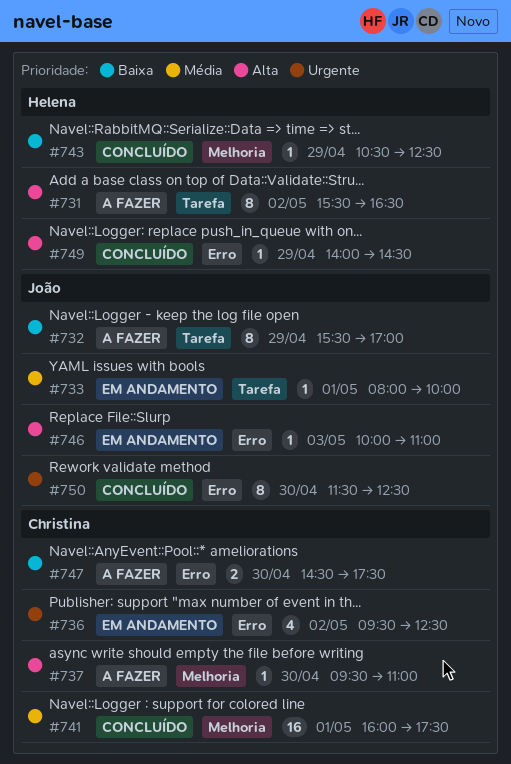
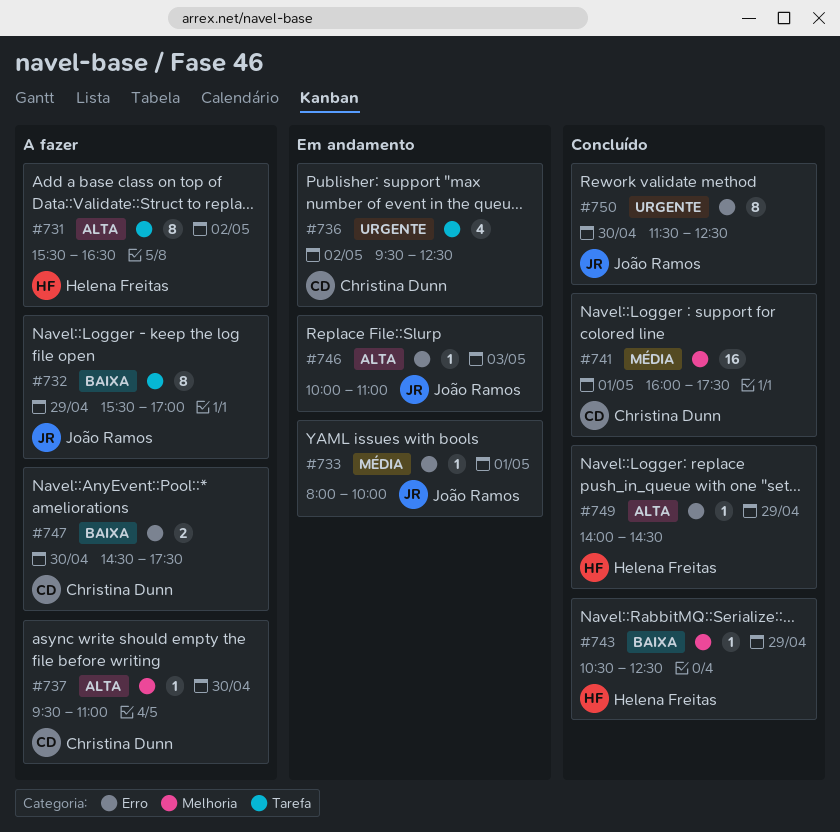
#733, label: Tarefa -> Erro
#736, label: Erro -> Tarefa

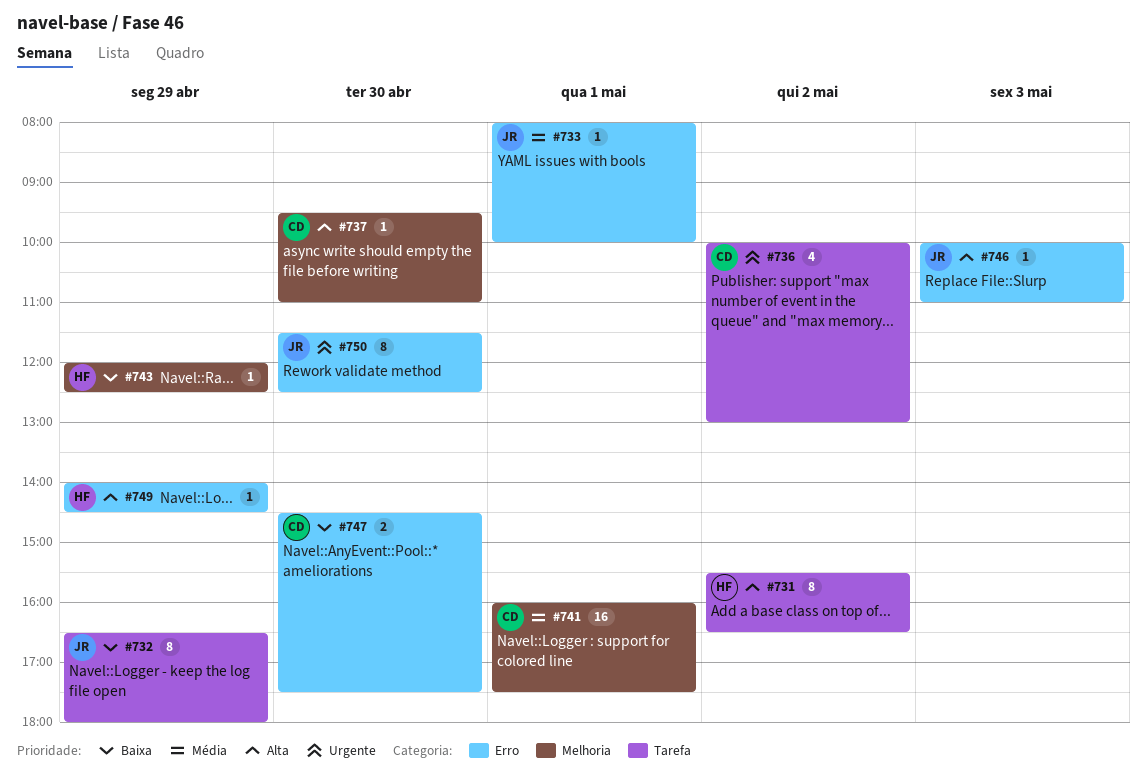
#732, begins: 15:30 -> 16:30
#732, ends: 17:00 -> 18:00
#736, begins: 09:30 -> 10:00
#736, ends: 12:30 -> 13:00
#743, begins: 10:30 -> 12:00

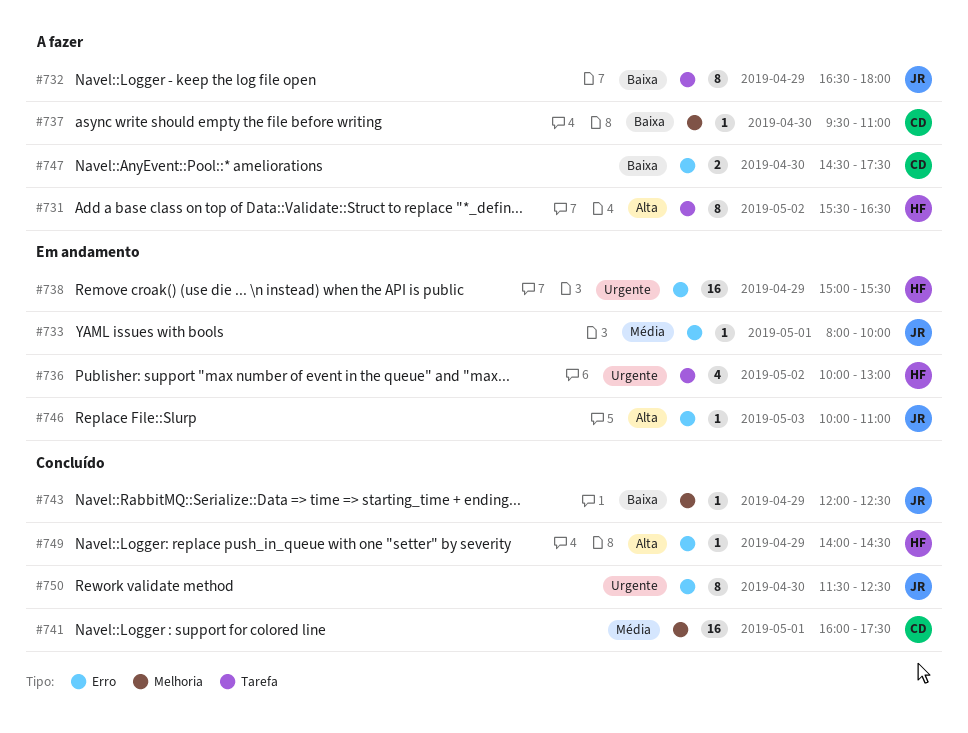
#736, owner: CD -> HF
#737, priority: Alta -> Baixa
#738: none -> present
#743, owner: HF -> JR

